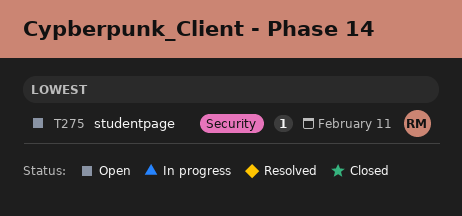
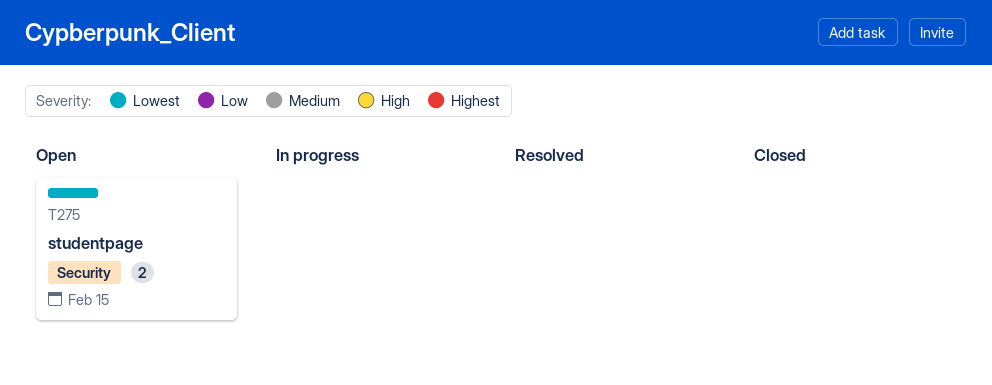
T275, estimate: 1 -> 2
T275, due: Feb 11 -> Feb 15

